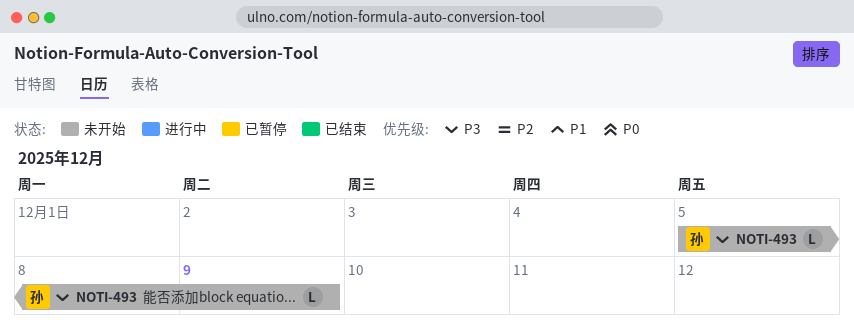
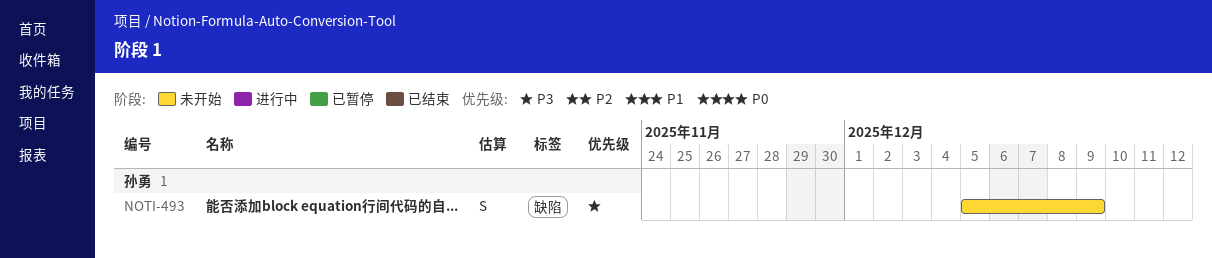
NOTI-493, estimate: L -> S

